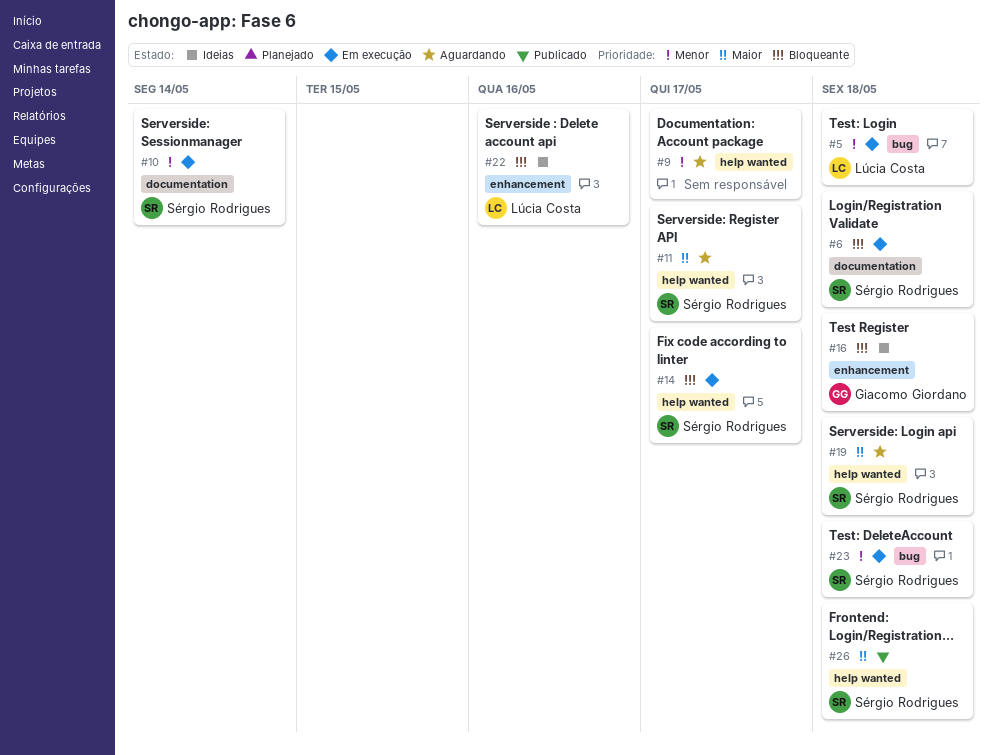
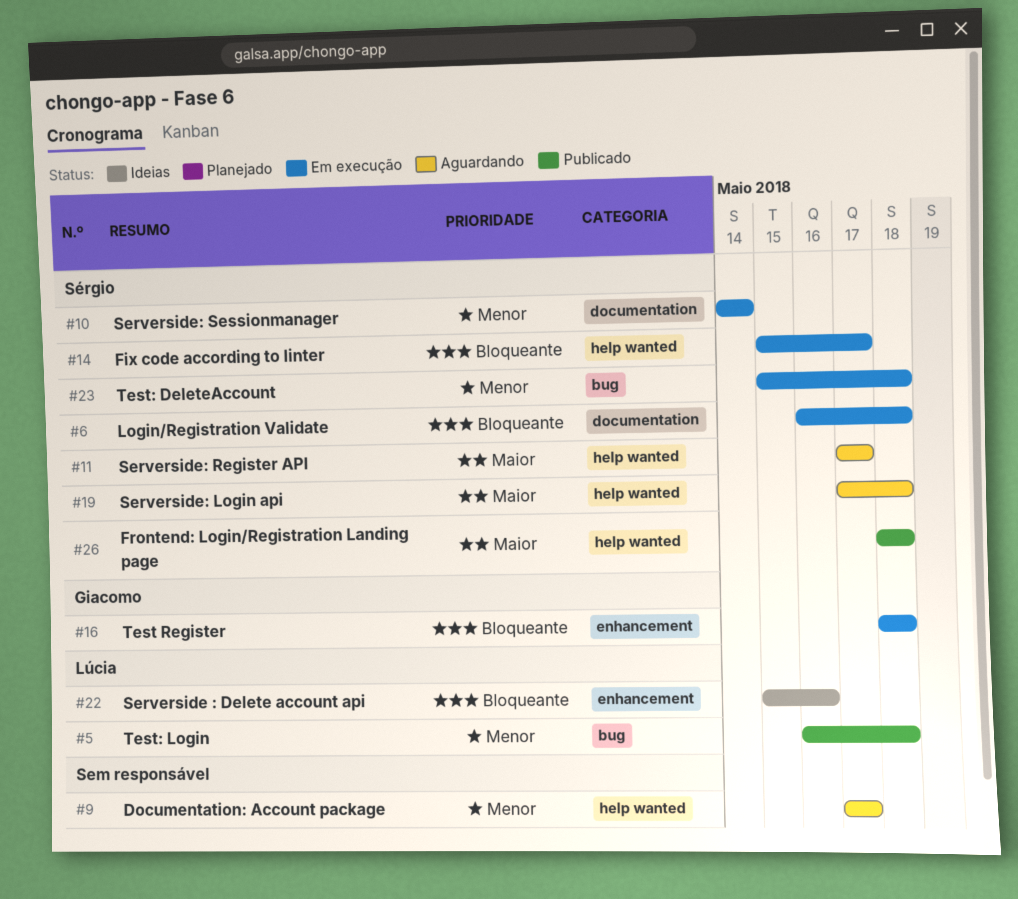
#5, status: Em execução -> Publicado
#16, status: Ideias -> Em execução

